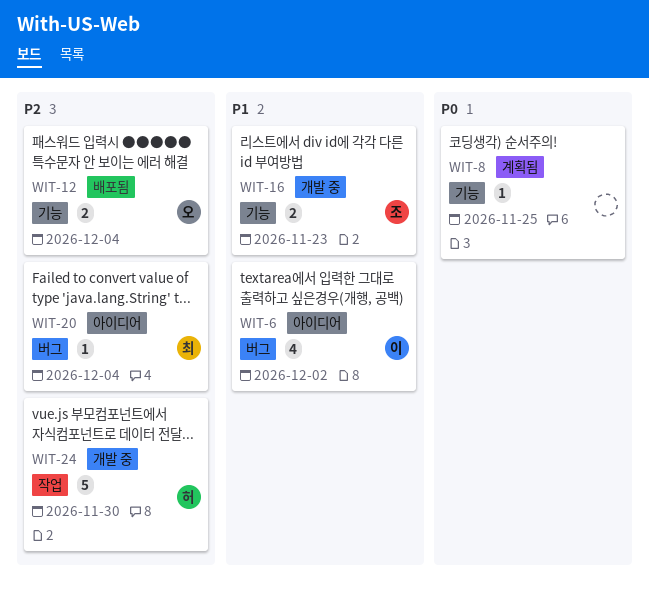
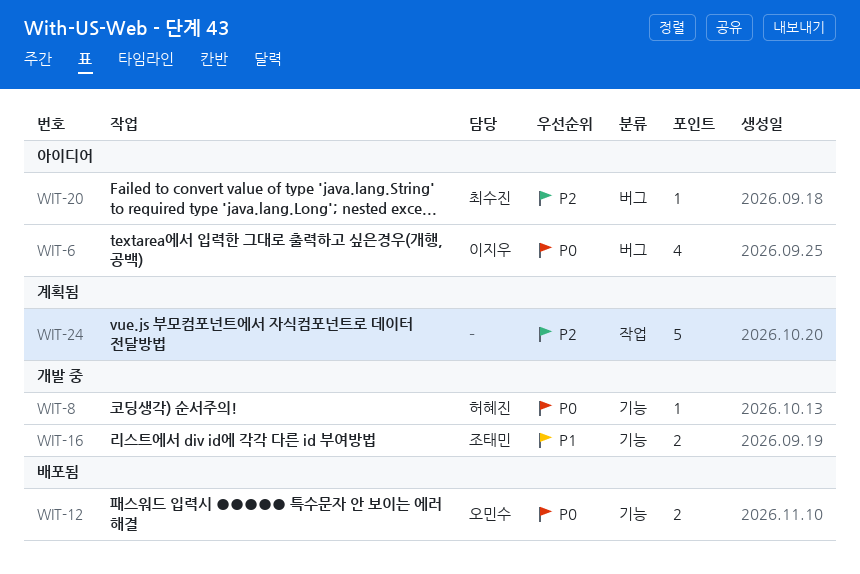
WIT-6, priority: P1 -> P0
WIT-8, status: 계획됨 -> 개발 중
WIT-8, owner: none -> 허혜진
WIT-12, priority: P2 -> P0
WIT-24, status: 개발 중 -> 계획됨
WIT-24, owner: 허혜진 -> none

